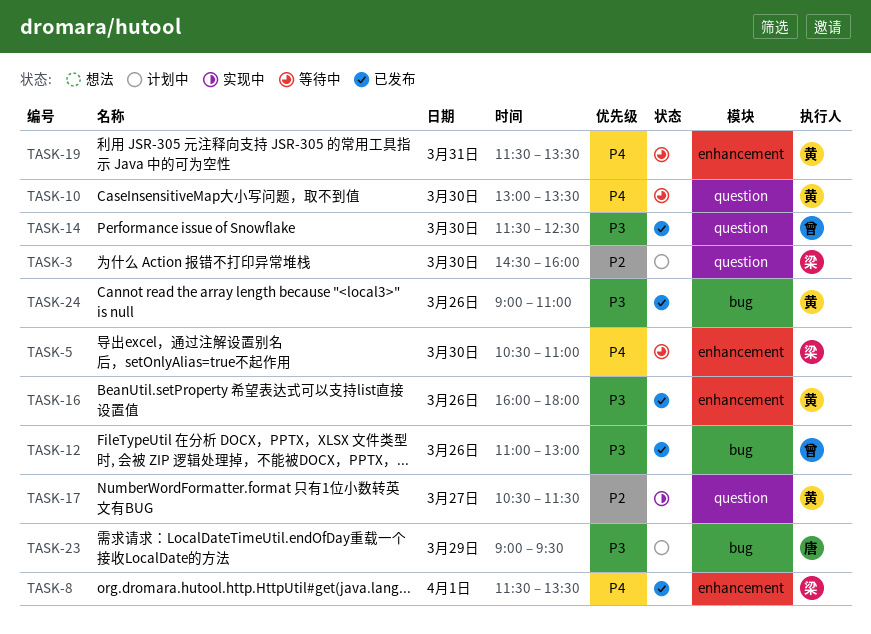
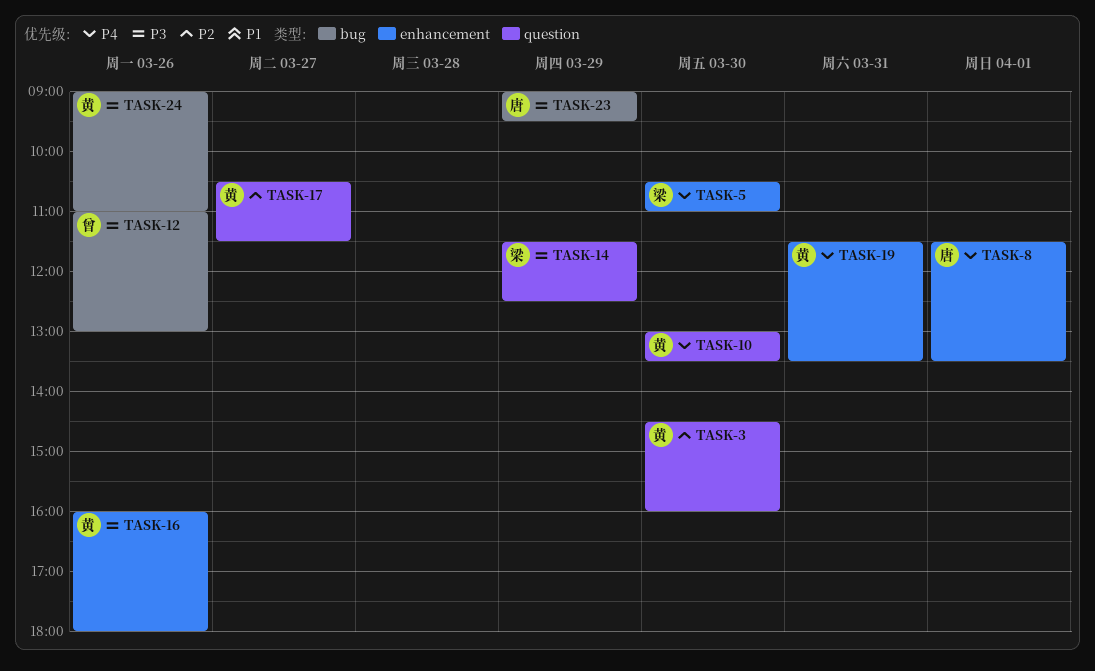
TASK-3, owner: 梁 -> 黄
TASK-8, owner: 梁 -> 唐
TASK-14, owner: 曾 -> 梁
TASK-14, day: Mar 30 -> Mar 29

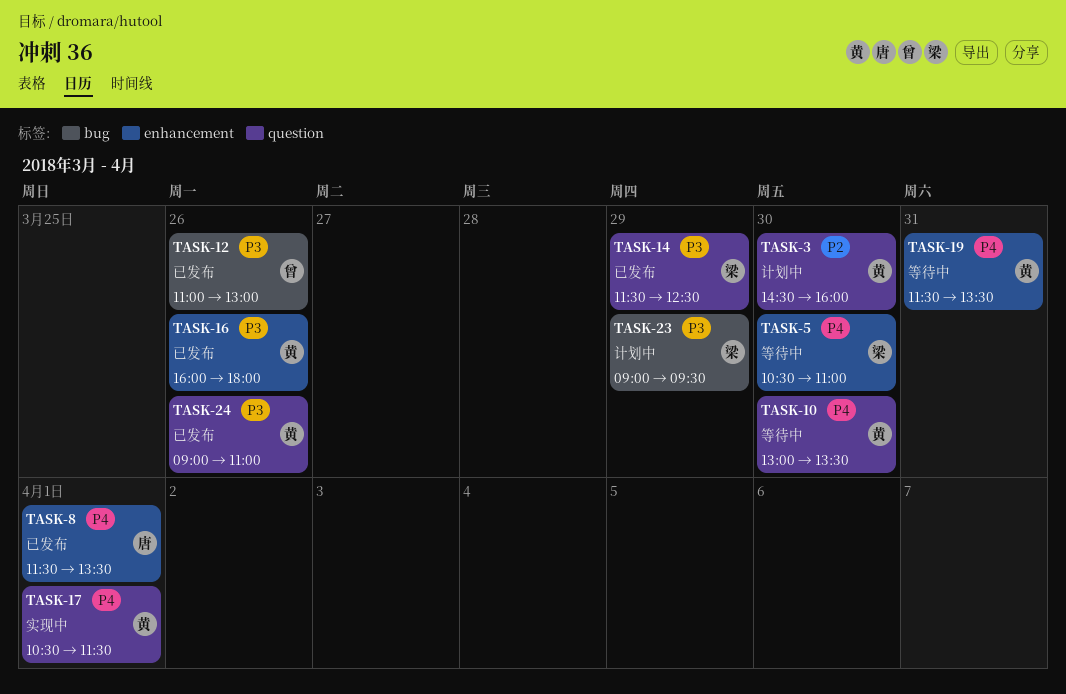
TASK-17, priority: P2 -> P4
TASK-17, day: Mar 27 -> Apr 1
TASK-23, owner: 唐 -> 梁
TASK-24, label: bug -> question

